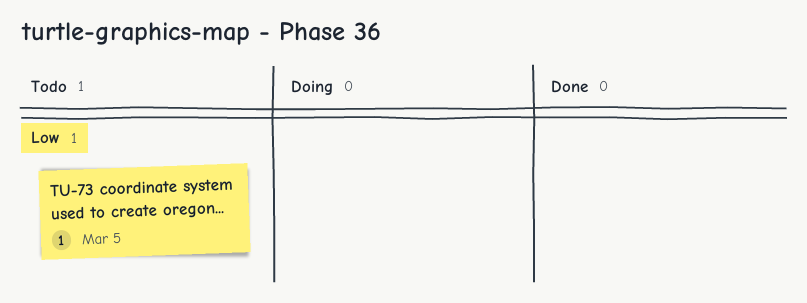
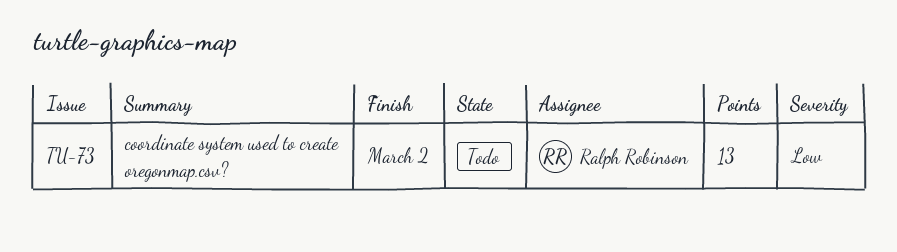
TU-73, estimate: 1 -> 13
TU-73, due: Mar 5 -> Mar 2

